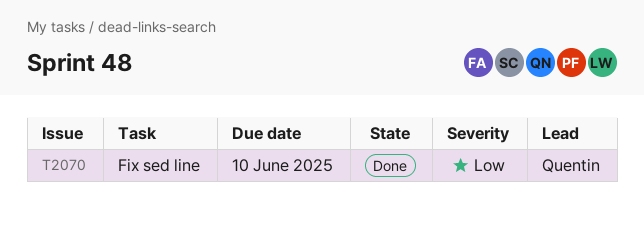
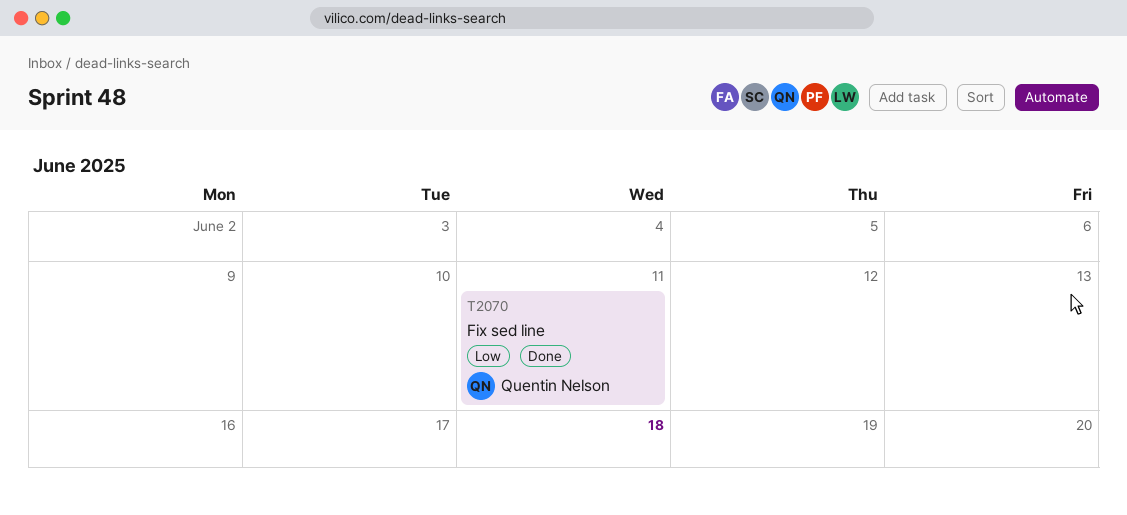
T2070, due: Jun 10 -> Jun 11

